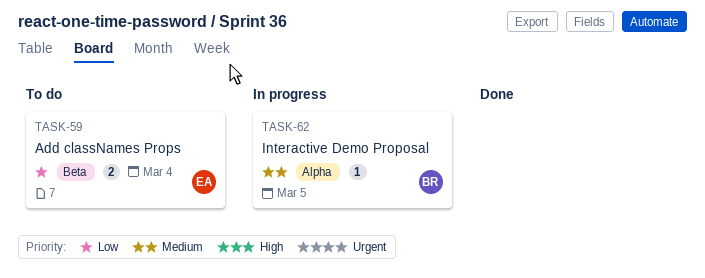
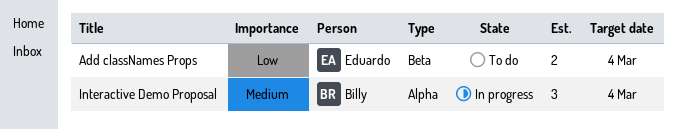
Interactive Demo Proposal, estimate: 1 -> 3
Interactive Demo Proposal, due: Mar 5 -> Mar 4

